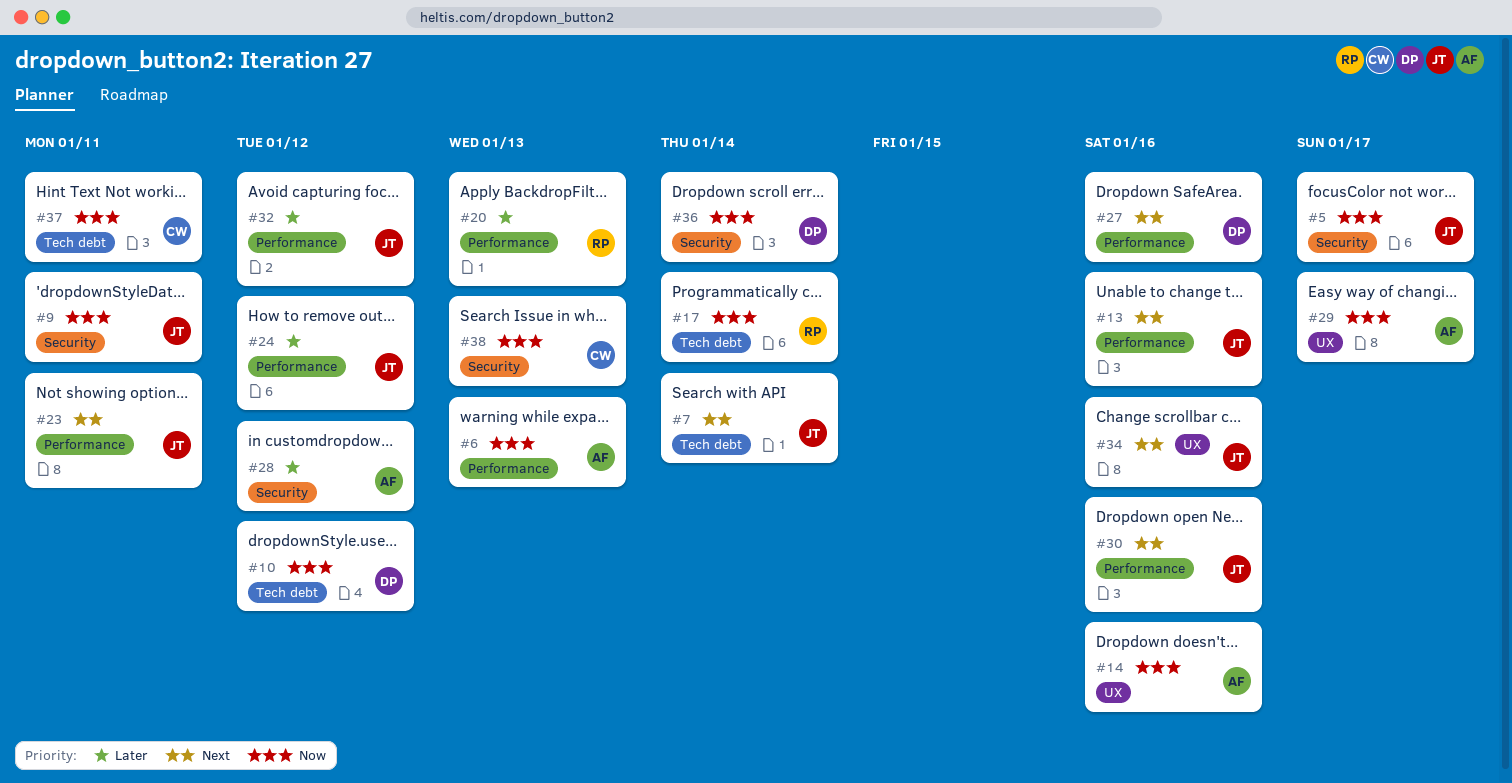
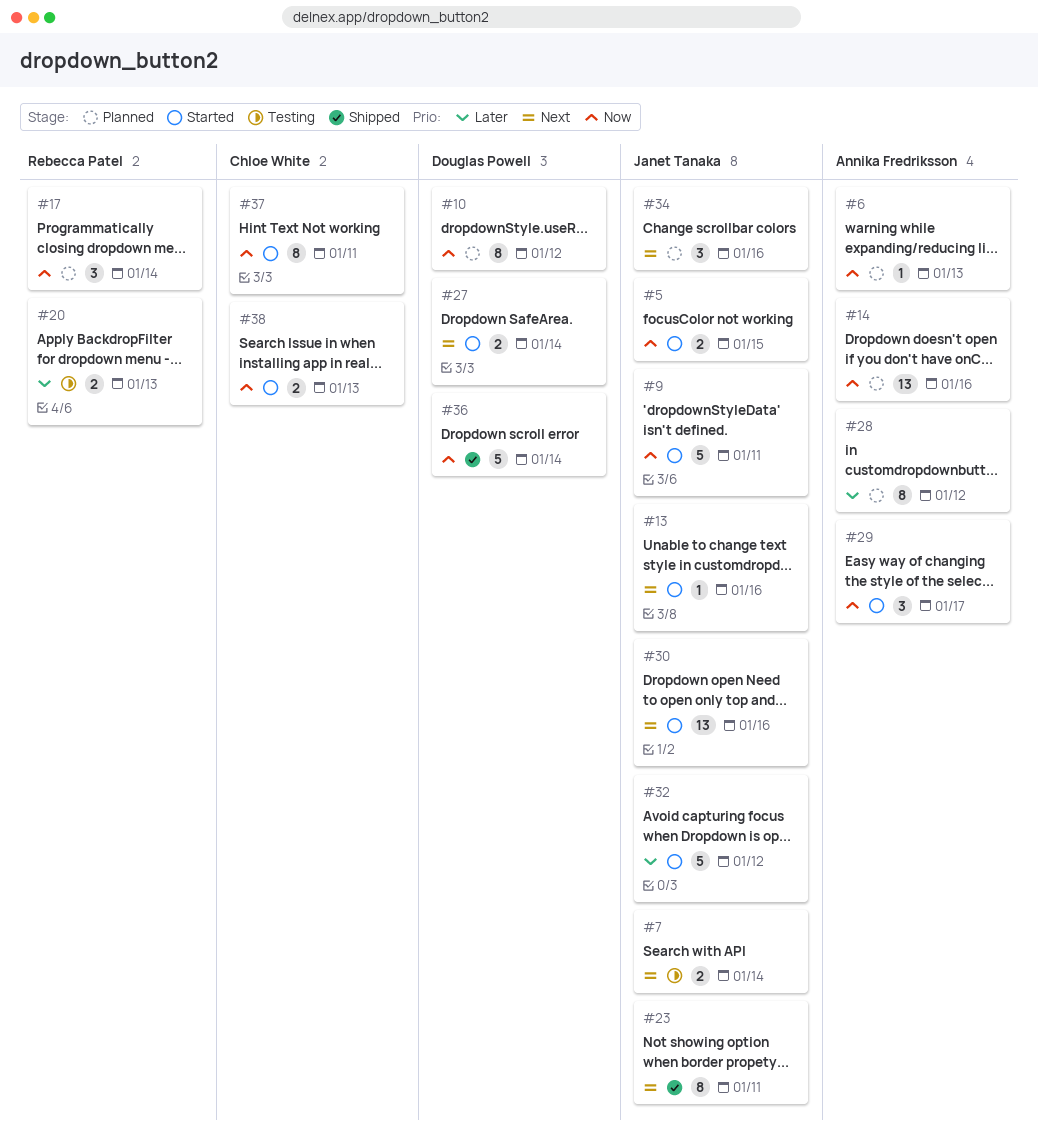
#5, due: Jan 17 -> Jan 15
#24: present -> none
#27, due: Jan 16 -> Jan 14

